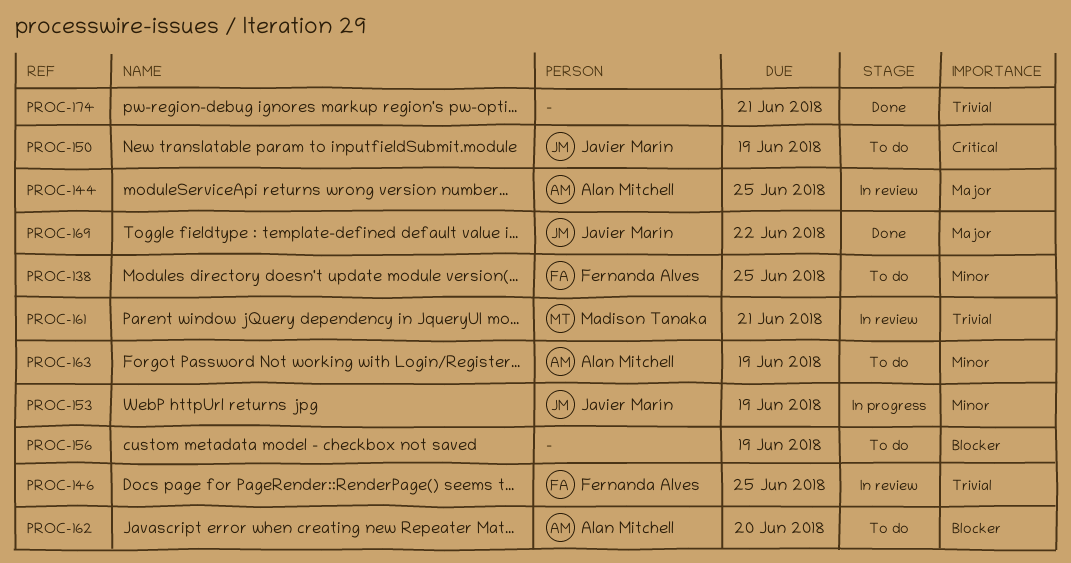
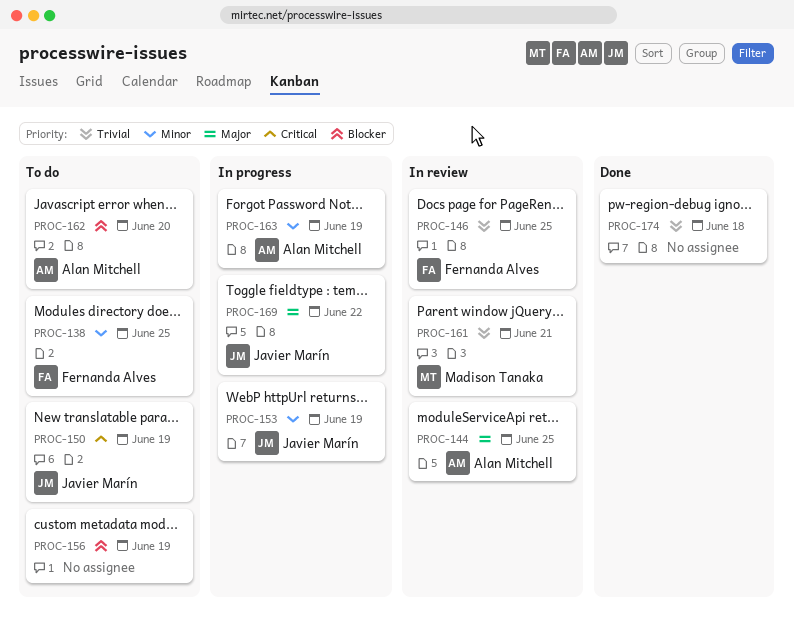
PROC-163, status: To do -> In progress
PROC-169, status: Done -> In progress
PROC-174, due: Jun 21 -> Jun 18

